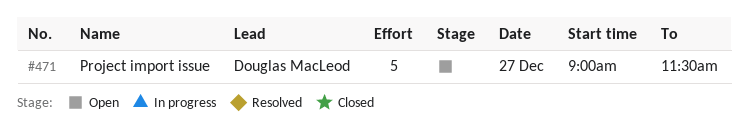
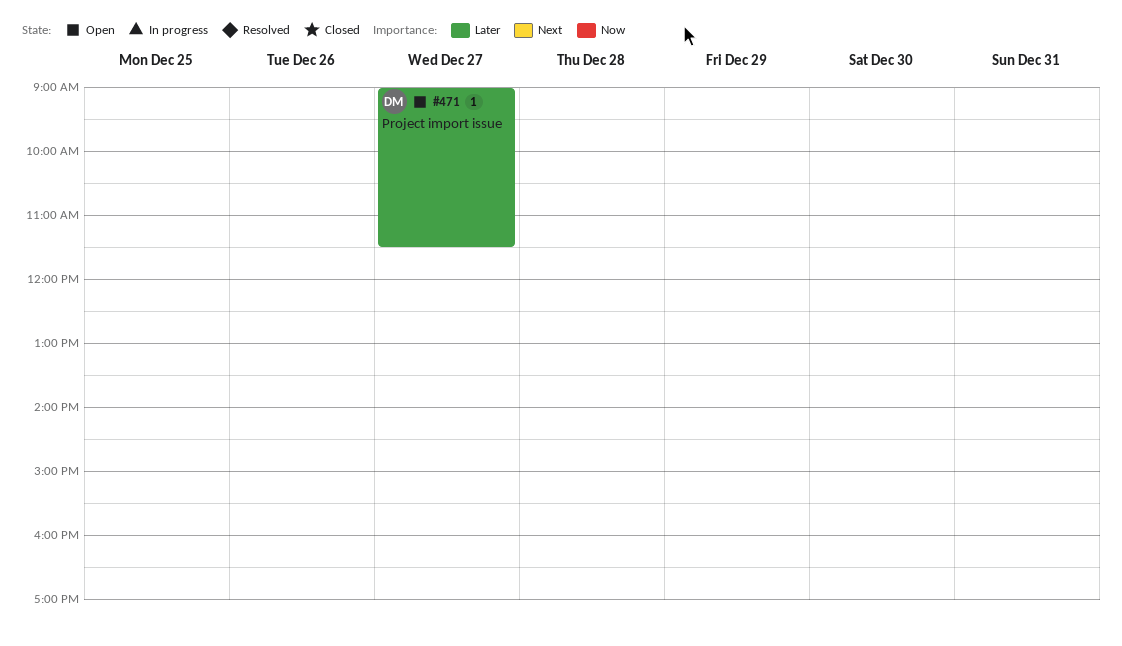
#471, estimate: 5 -> 1

